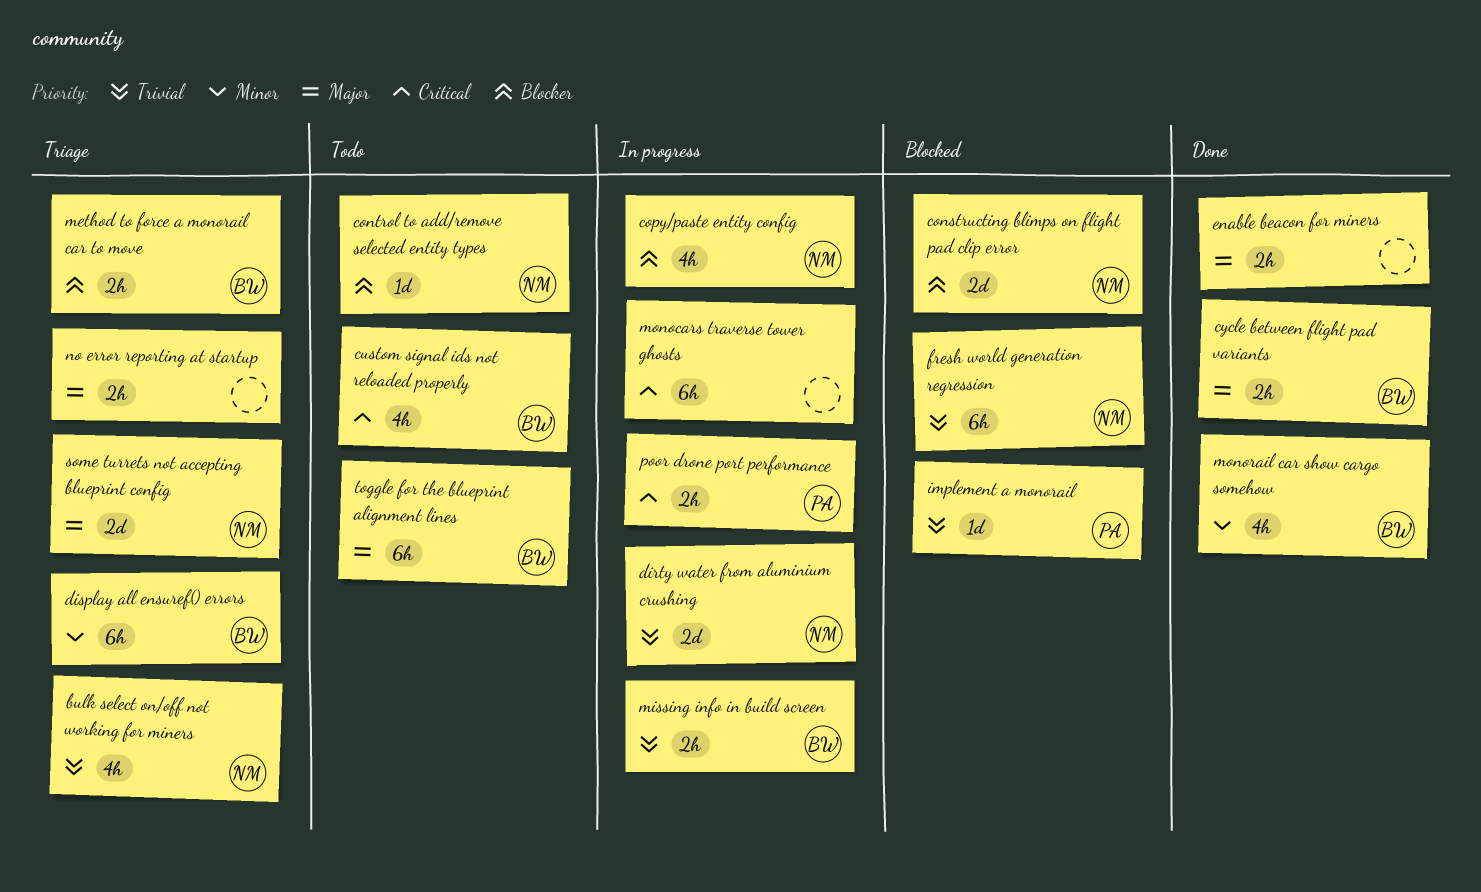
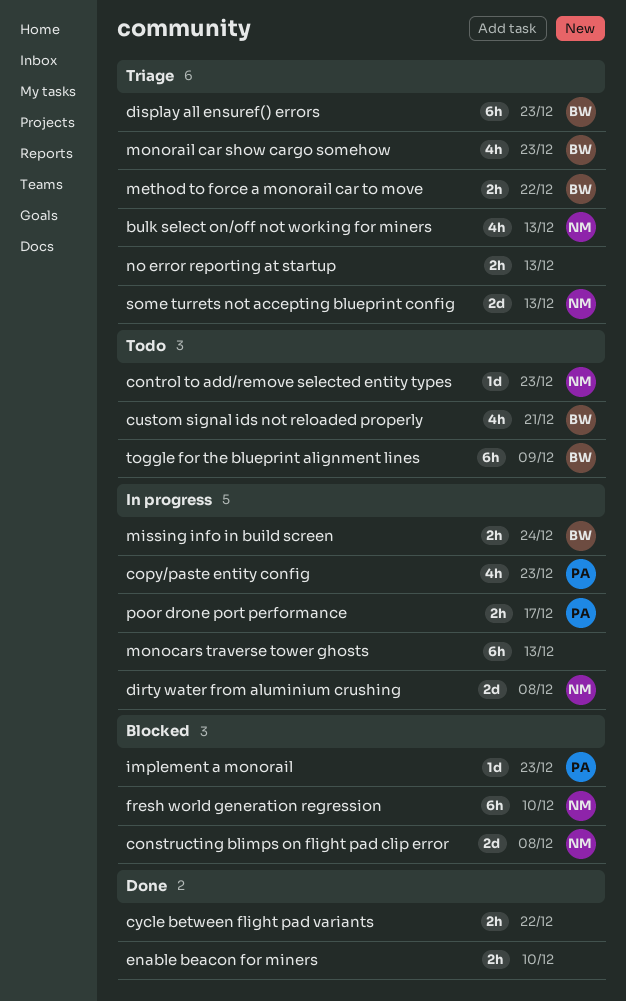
copy/paste entity config, owner: NM -> PA
cycle between flight pad variants, owner: BW -> none
monorail car show cargo somehow, status: Done -> Triage

